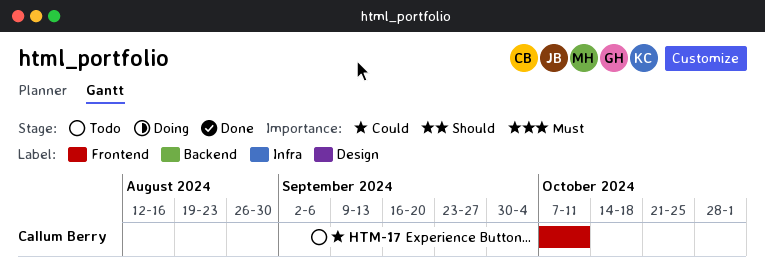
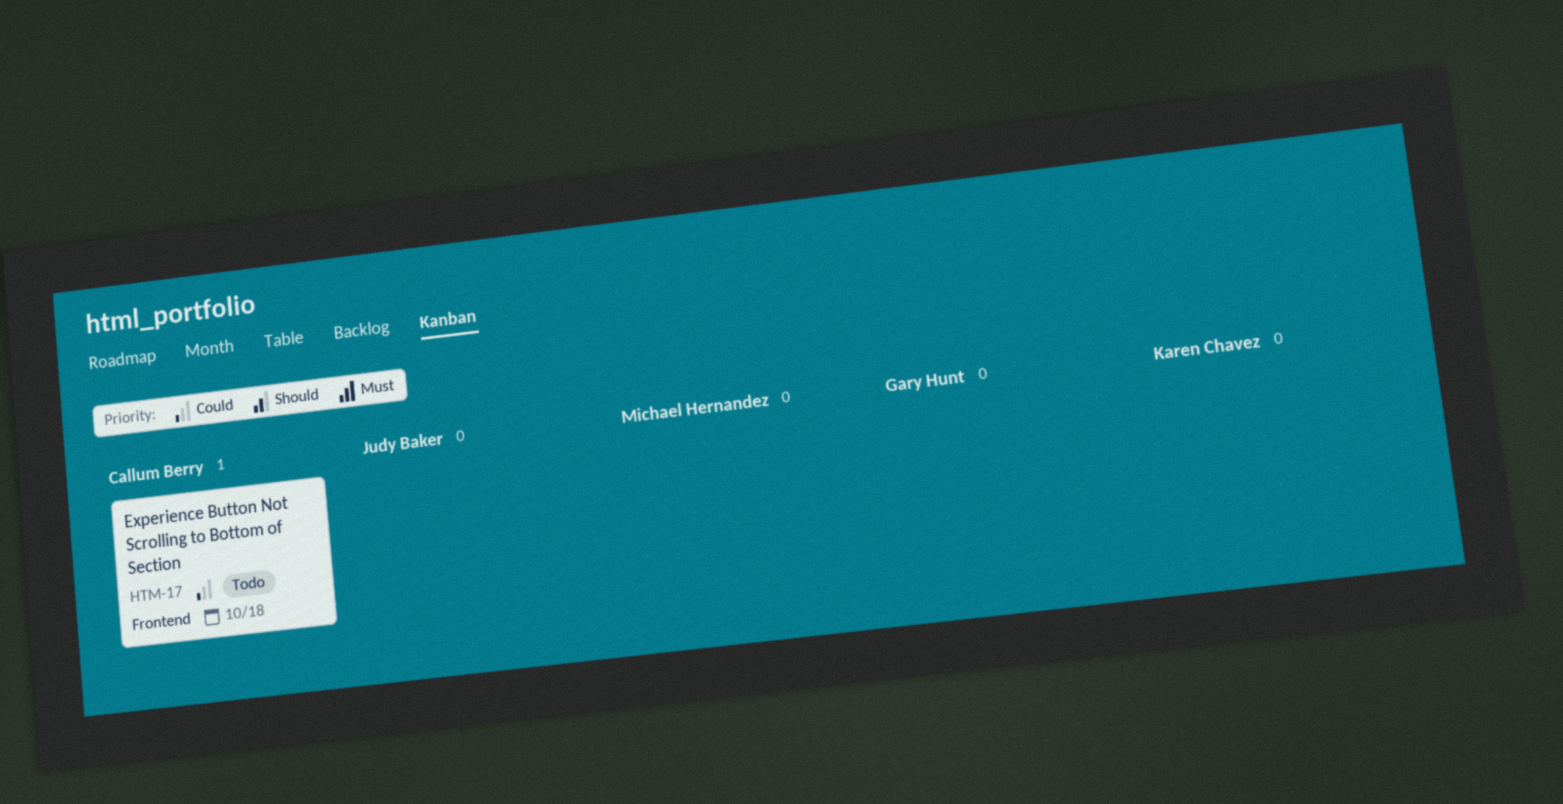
HTM-17, due: Oct 11 -> Oct 18

